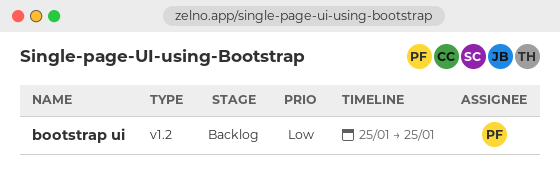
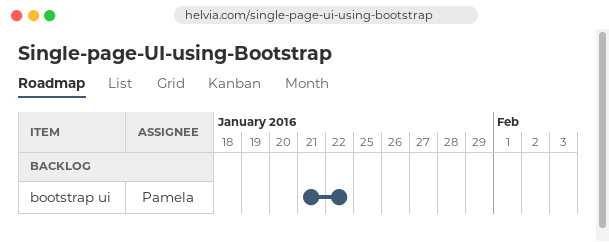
bootstrap ui, start: Jan 25 -> Jan 21
bootstrap ui, due: Jan 25 -> Jan 22

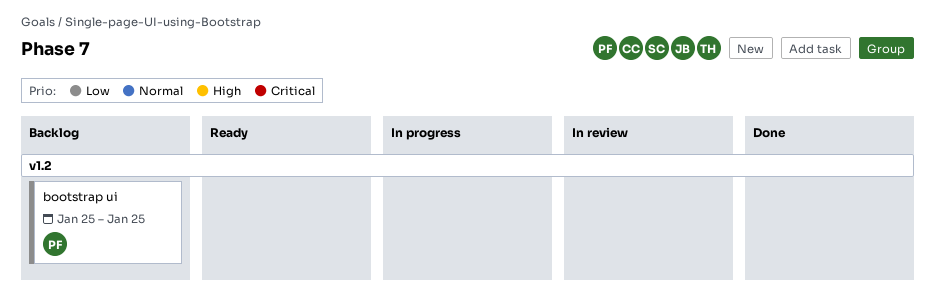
bootstrap ui, start: Jan 21 -> Jan 25
bootstrap ui, due: Jan 22 -> Jan 25

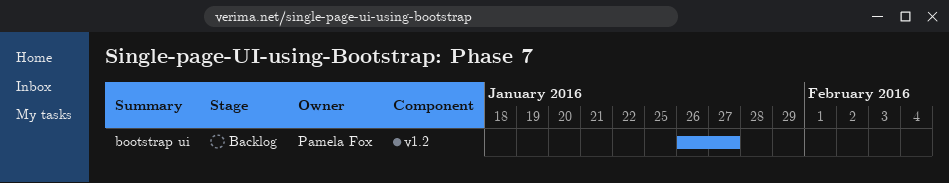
bootstrap ui, start: Jan 25 -> Jan 26
bootstrap ui, due: Jan 25 -> Jan 27

